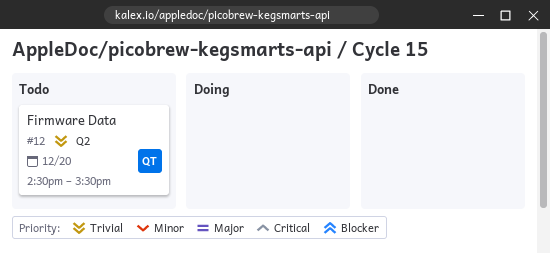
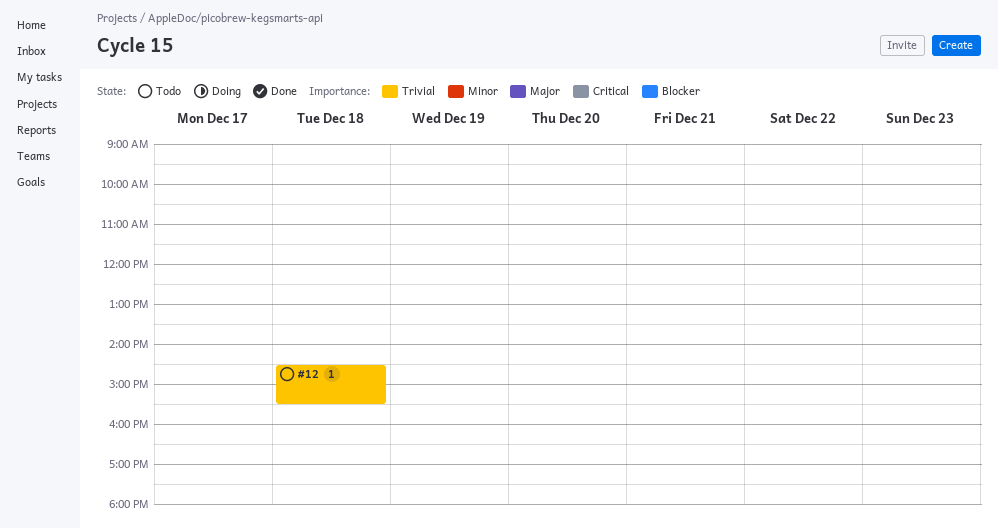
#12, day: Dec 20 -> Dec 18

